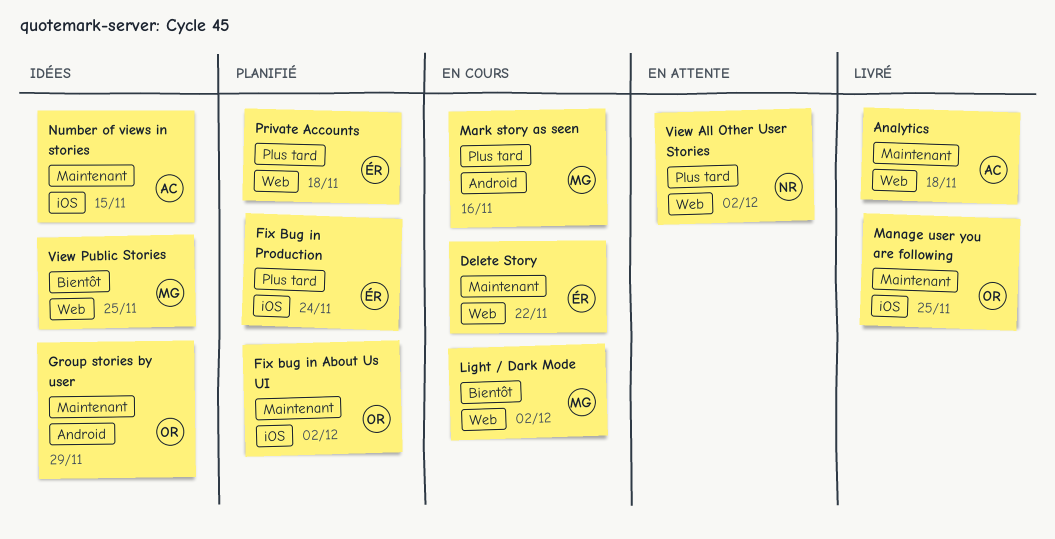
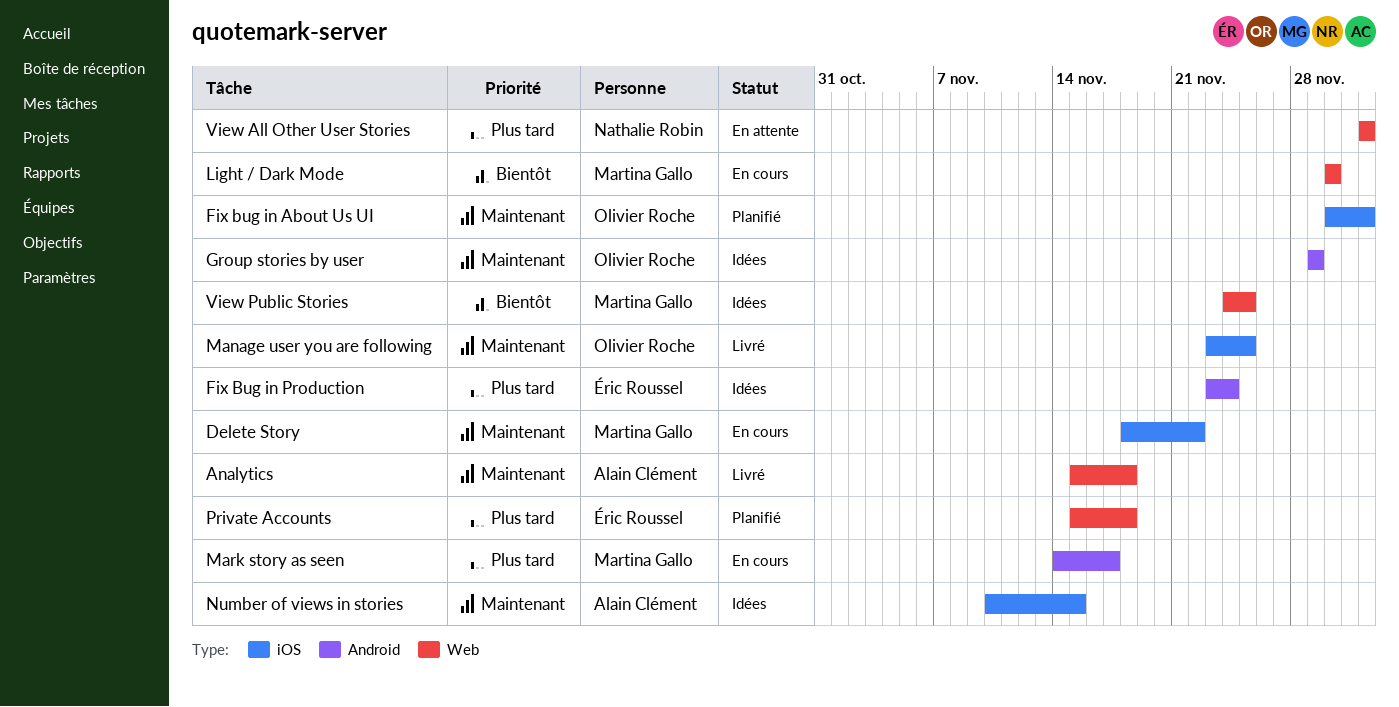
Delete Story, owner: Éric Roussel -> Martina Gallo
Delete Story, label: Web -> iOS
Fix Bug in Production, status: Planifié -> Idées
Fix Bug in Production, label: iOS -> Android
Light / Dark Mode, due: Dec 2 -> Nov 30
Mark story as seen, due: Nov 16 -> Nov 17

